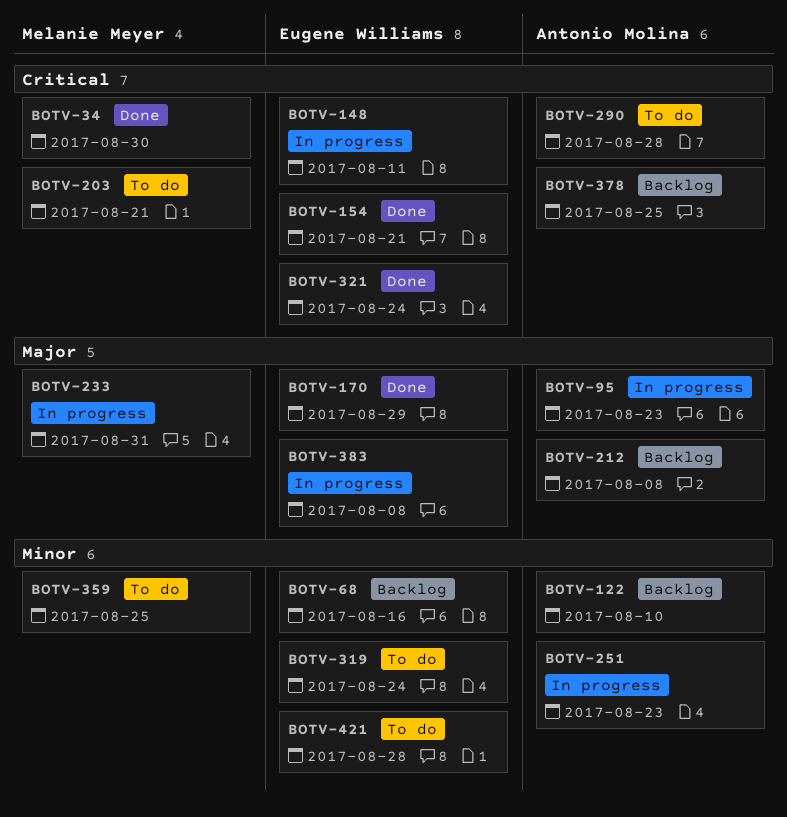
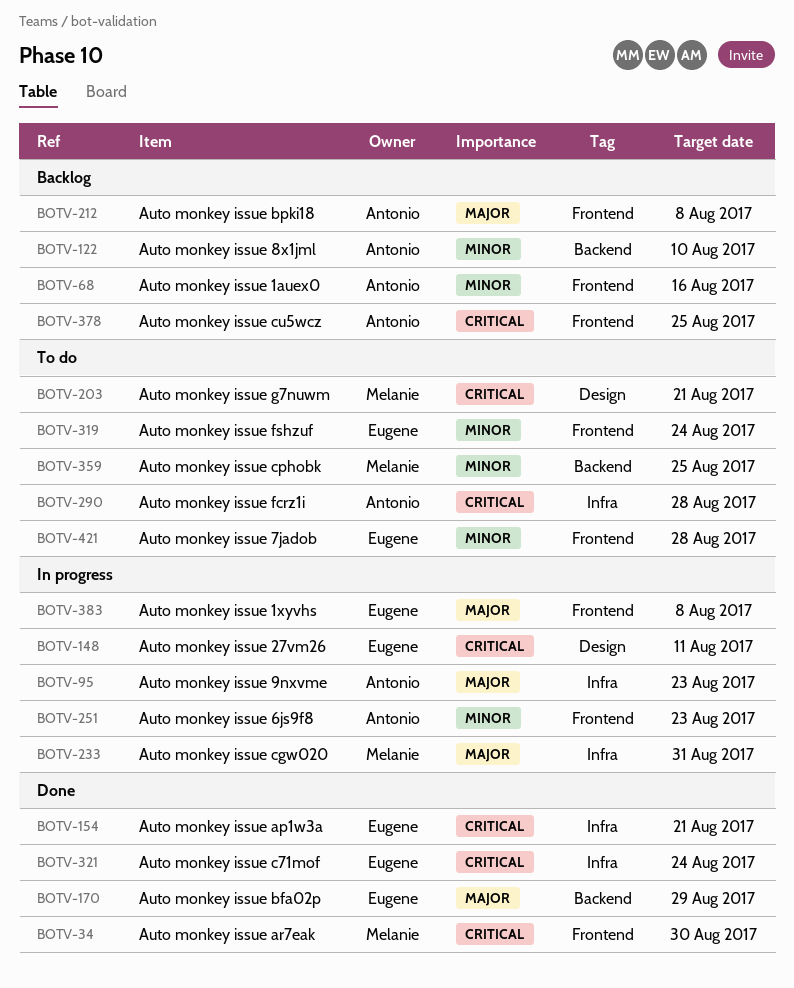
BOTV-68, owner: Eugene Williams -> Antonio Molina

